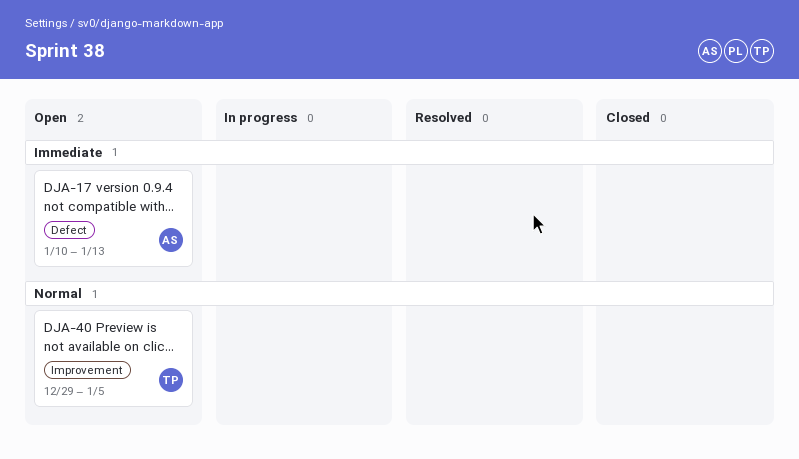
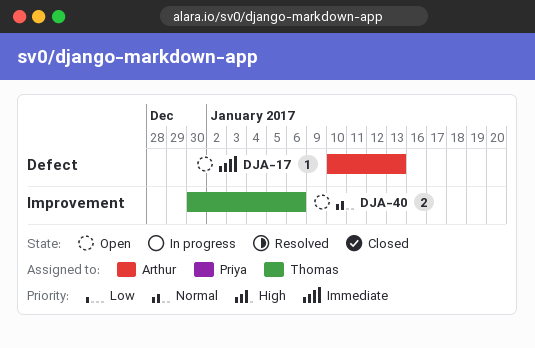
DJA-40, start: Dec 29 -> Dec 30
DJA-40, due: Jan 5 -> Jan 6

